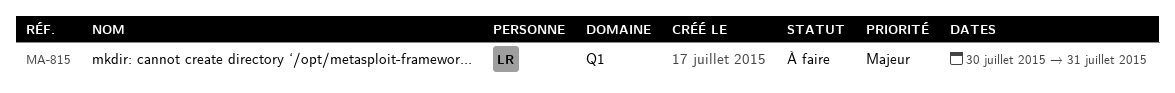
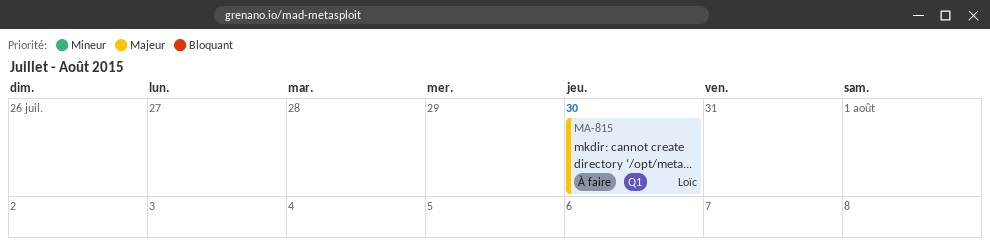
MA-815, due: Jul 31 -> Jul 30

